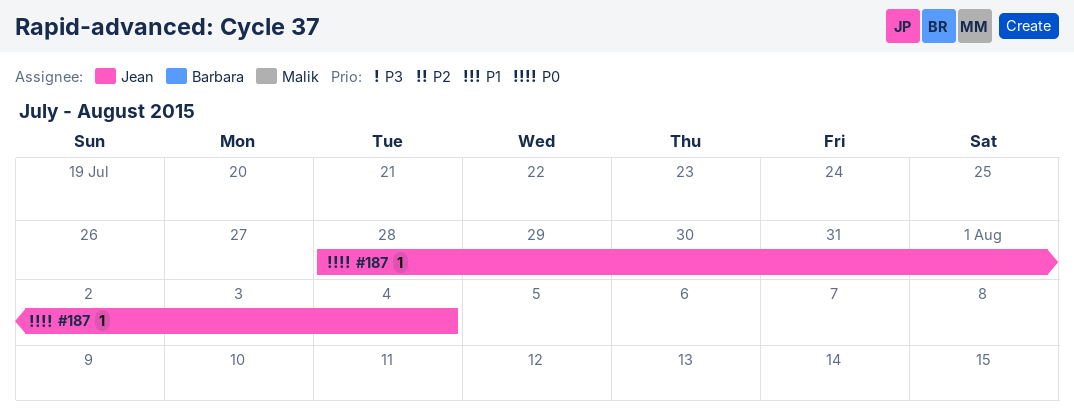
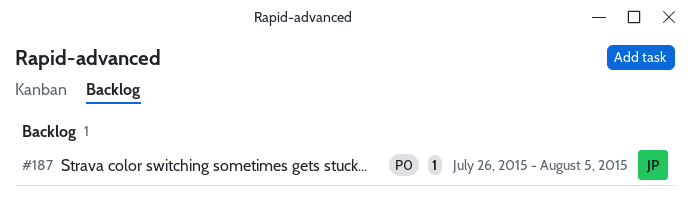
#187, start: Jul 28 -> Jul 26
#187, due: Aug 4 -> Aug 5

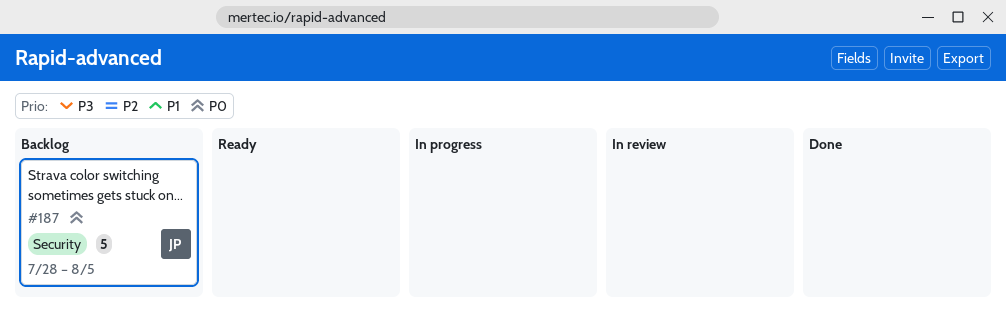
#187, estimate: 1 -> 5
#187, start: Jul 26 -> Jul 28

